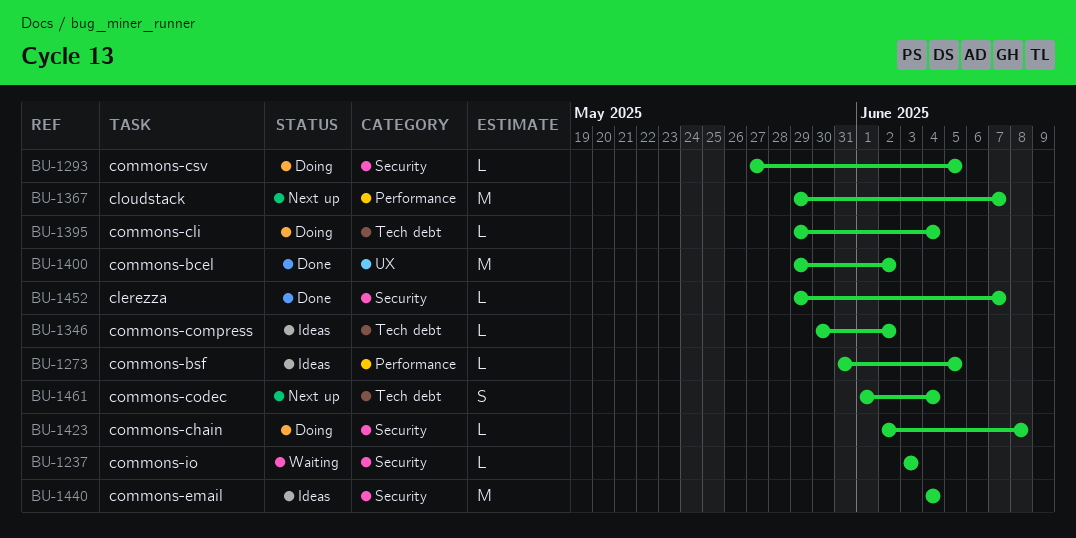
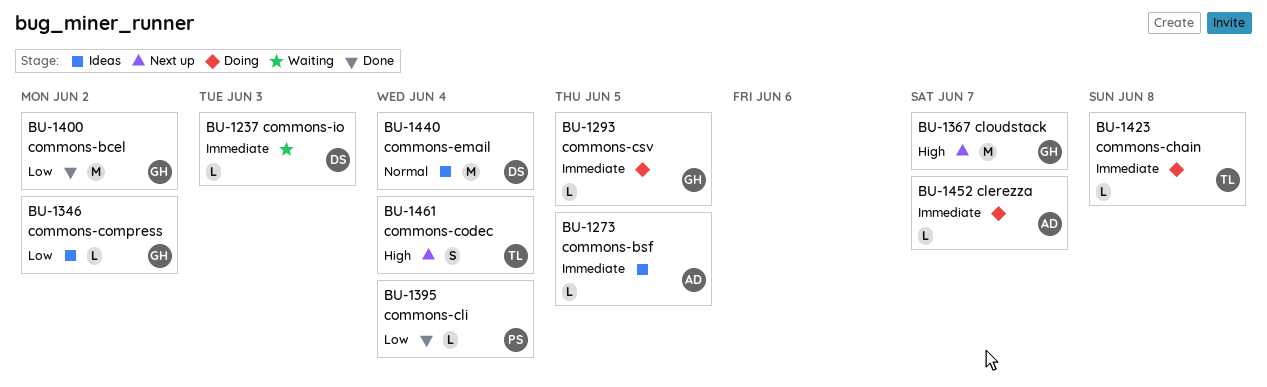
BU-1395, status: Doing -> Done
BU-1452, status: Done -> Doing

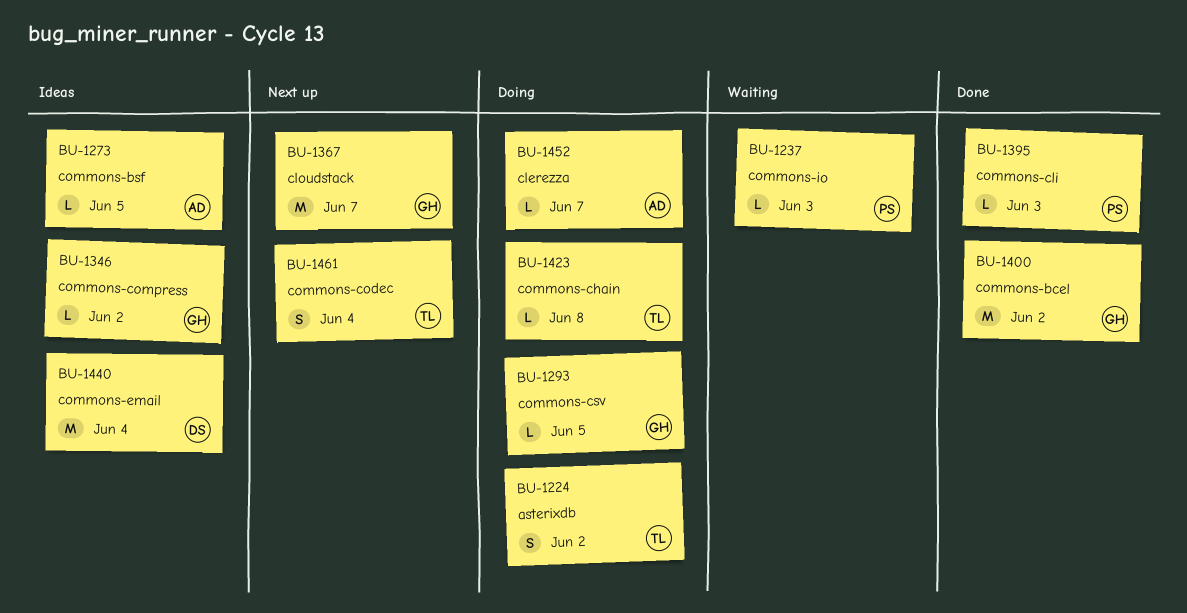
BU-1224: none -> present
BU-1237, owner: DS -> PS
BU-1395, due: Jun 4 -> Jun 3

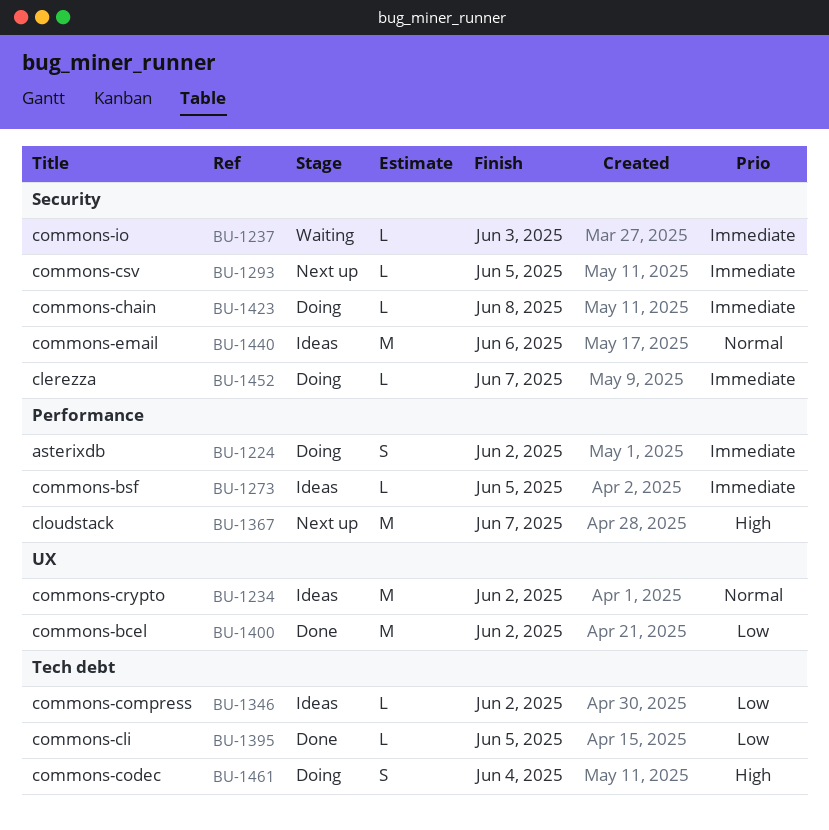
BU-1234: none -> present
BU-1293, status: Doing -> Next up
BU-1395, due: Jun 3 -> Jun 5
BU-1440, due: Jun 4 -> Jun 6
BU-1461, status: Next up -> Doing

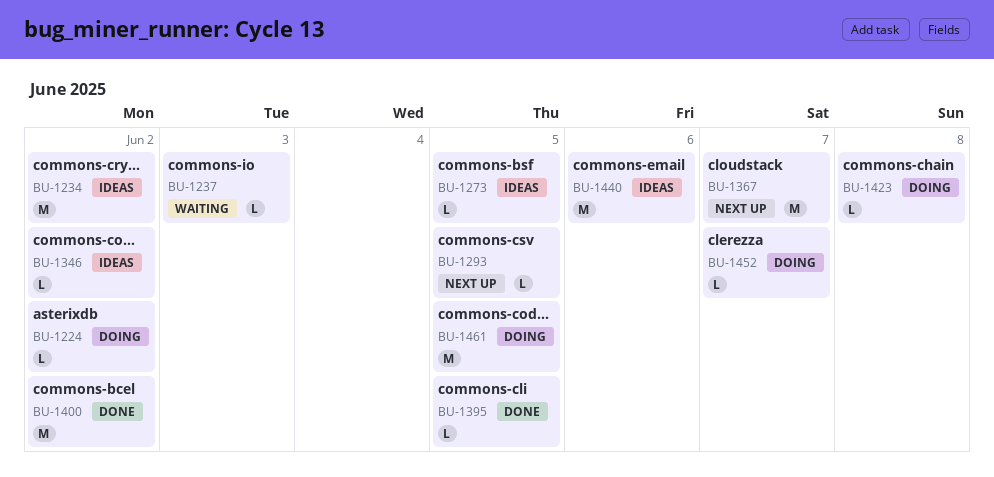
BU-1224, estimate: S -> L
BU-1461, estimate: S -> M
BU-1461, due: Jun 4 -> Jun 5

